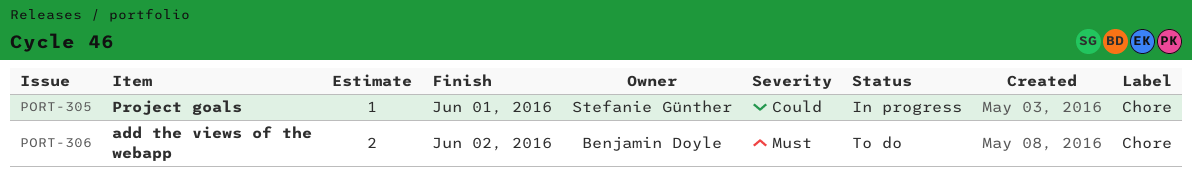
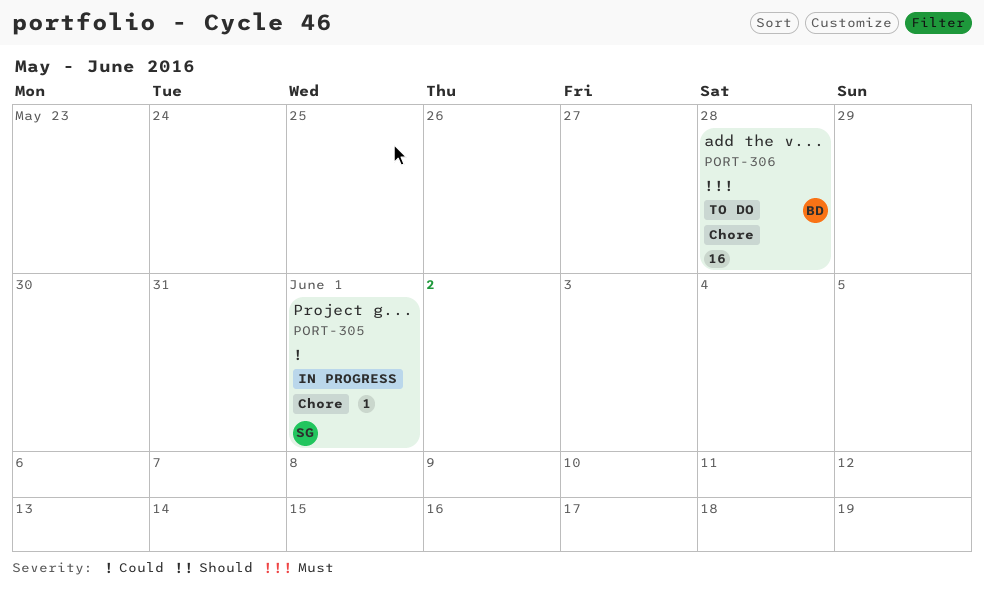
PORT-306, estimate: 2 -> 16
PORT-306, due: Jun 2 -> May 28

